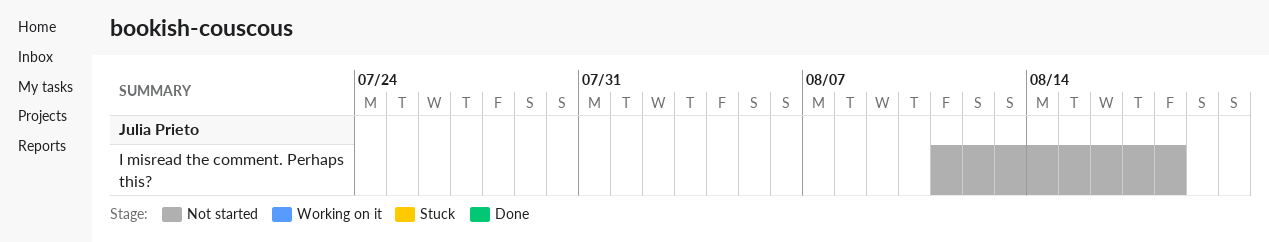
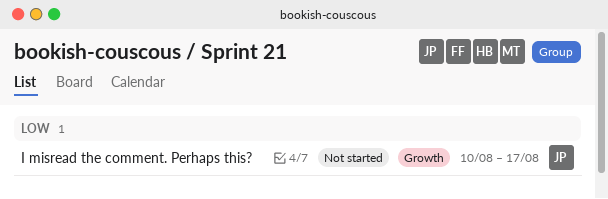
I misread the comment. Perhaps this?, start: Aug 11 -> Aug 10
I misread the comment. Perhaps this?, due: Aug 18 -> Aug 17

